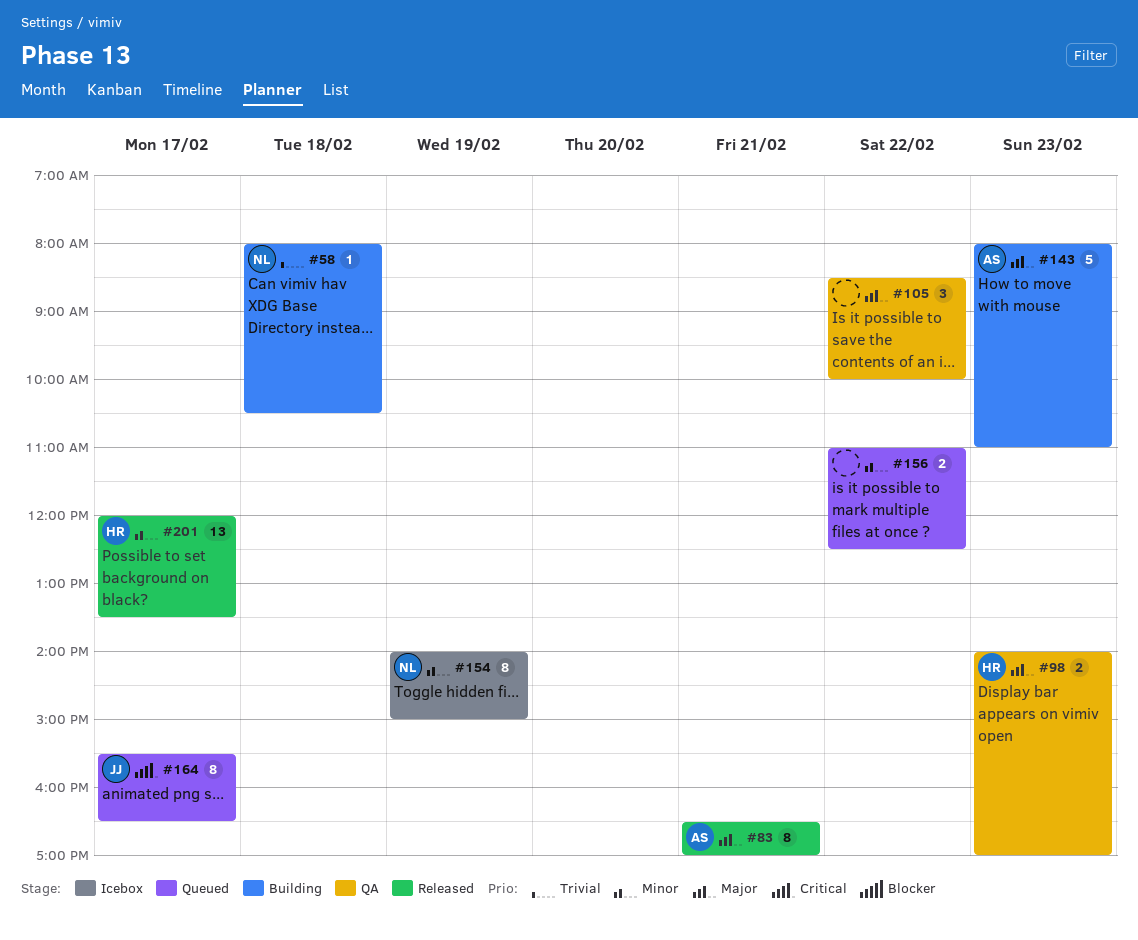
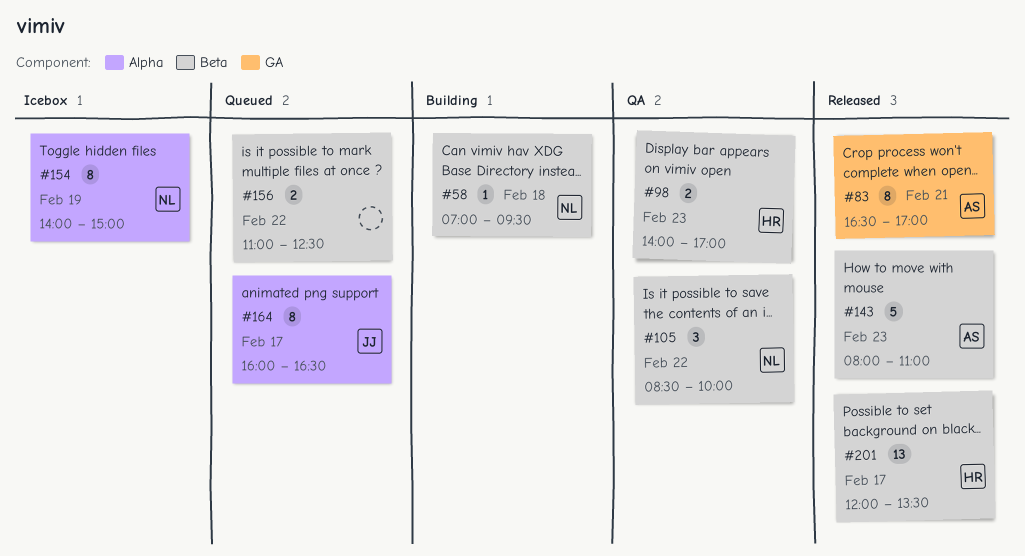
#58, begins: 08:00 -> 07:00
#58, ends: 10:30 -> 09:30
#105, owner: none -> NL
#143, status: Building -> Released
#164, begins: 15:30 -> 16:00

